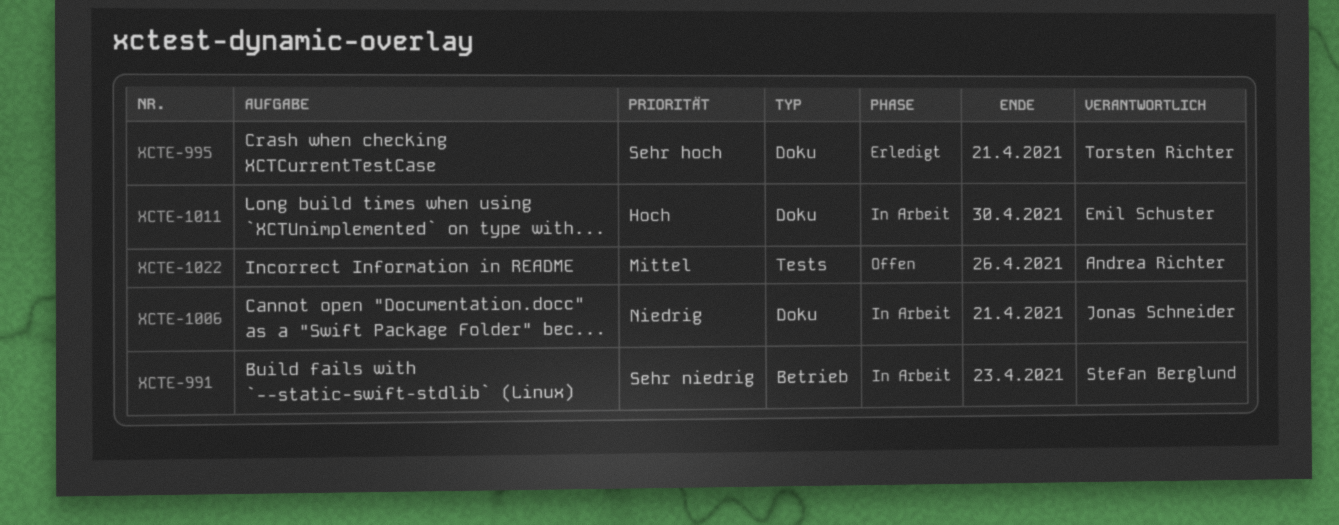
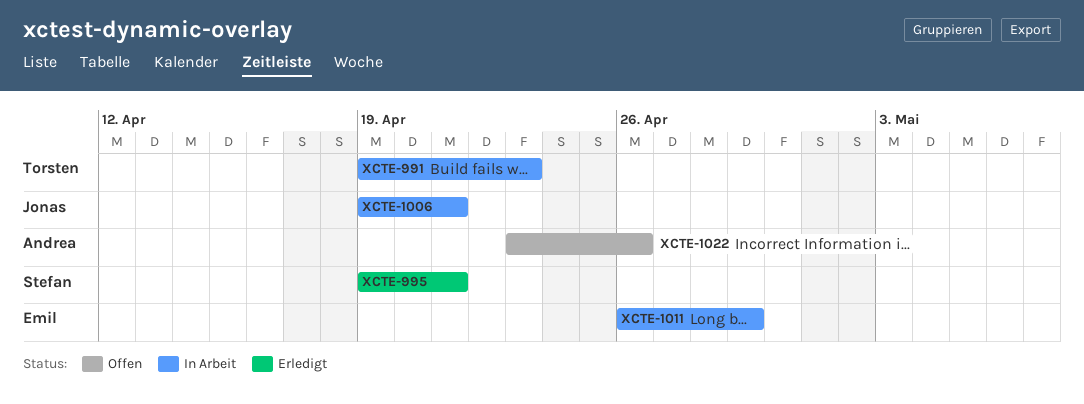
XCTE-991, owner: Stefan Berglund -> Torsten Richter
XCTE-995, owner: Torsten Richter -> Stefan Berglund
XCTE-1011, due: Apr 30 -> Apr 29

